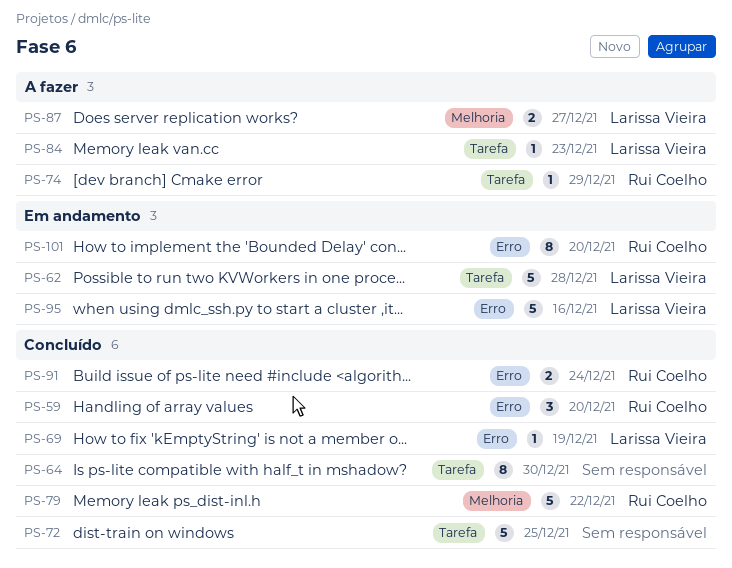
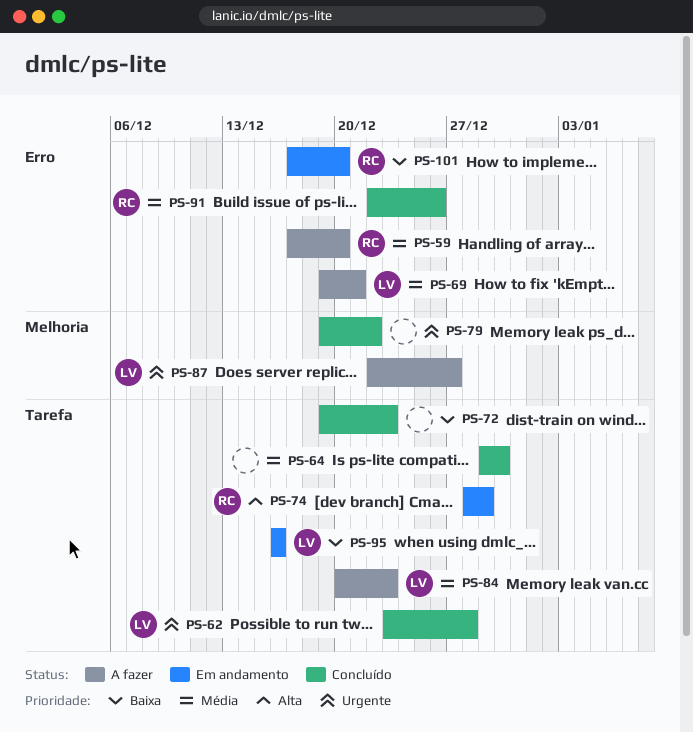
PS-59, status: Concluído -> A fazer
PS-62, status: Em andamento -> Concluído
PS-69, status: Concluído -> A fazer
PS-69, due: Dec 19 -> Dec 21
PS-72, due: Dec 25 -> Dec 23
PS-74, status: A fazer -> Em andamento
PS-79, owner: Rui Coelho -> none
PS-91, due: Dec 24 -> Dec 26
PS-95, label: Erro -> Tarefa

